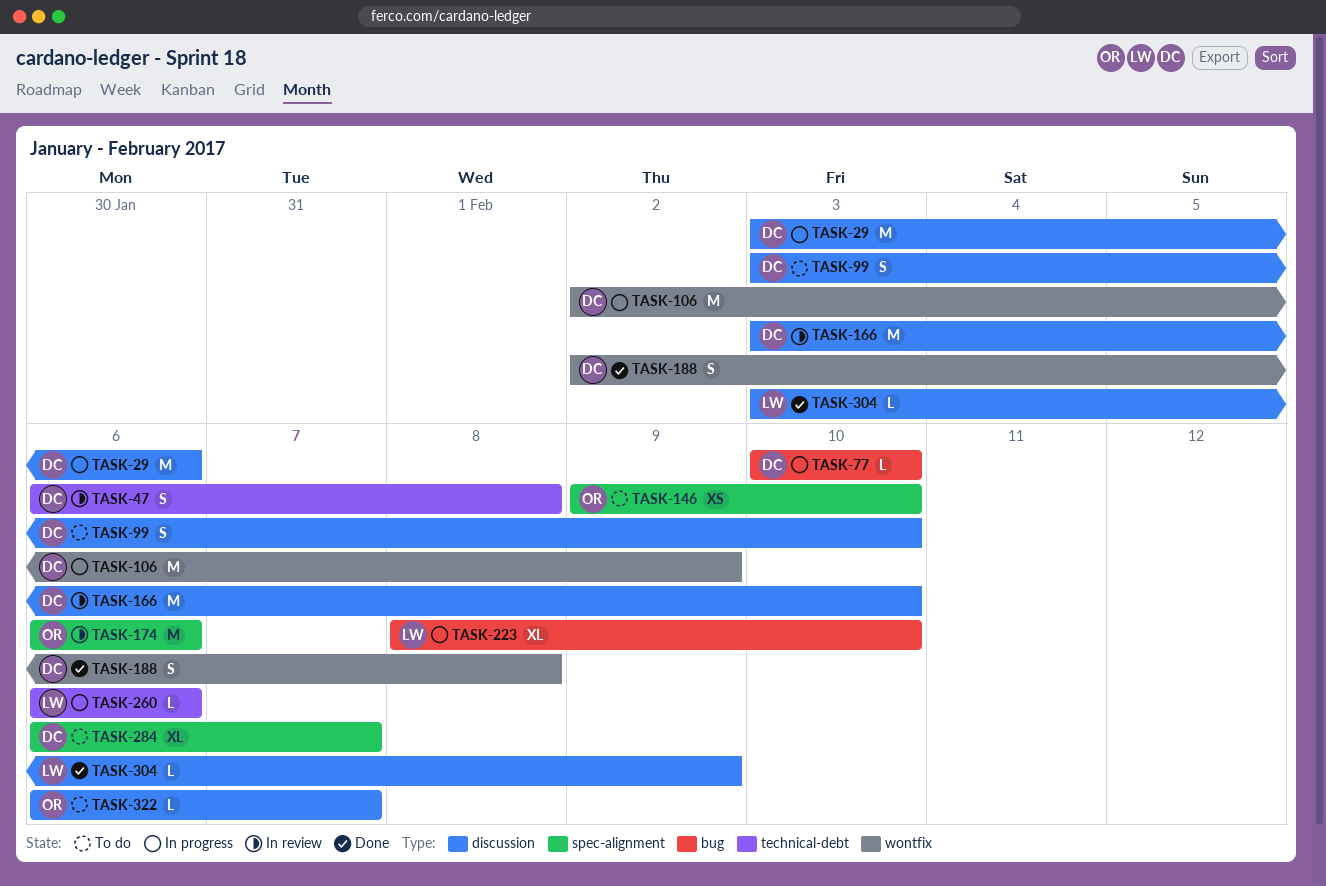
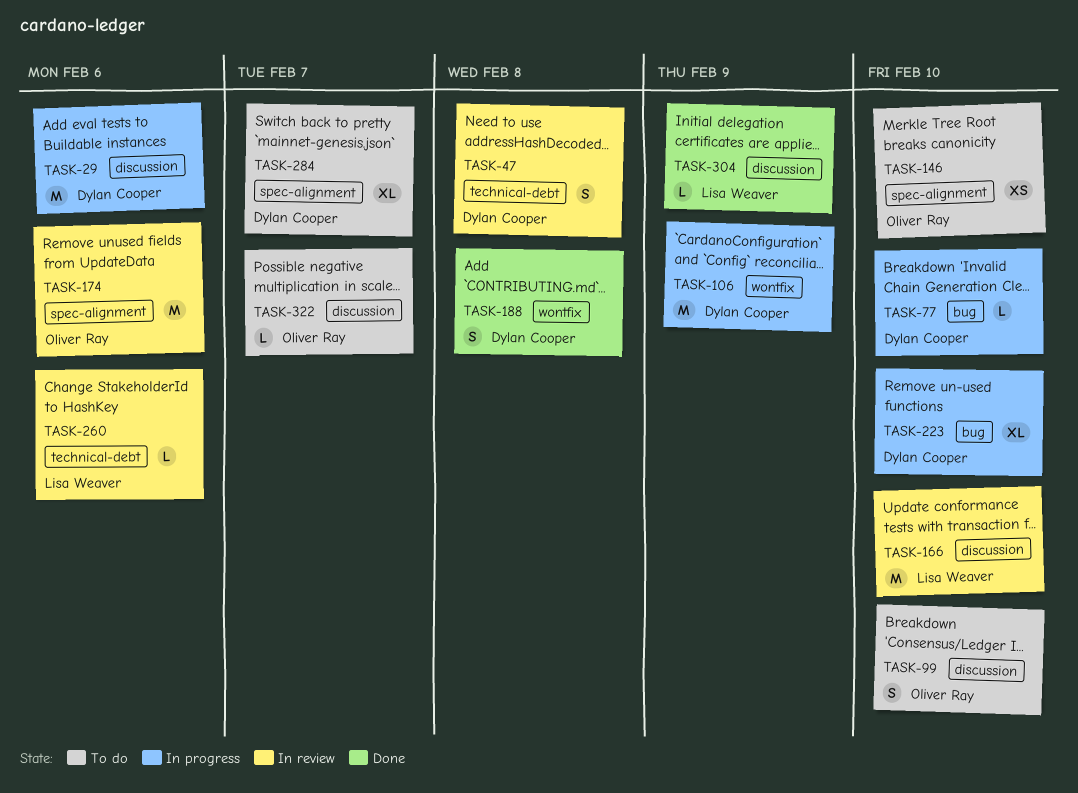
TASK-99, owner: Dylan Cooper -> Oliver Ray
TASK-166, owner: Dylan Cooper -> Lisa Weaver
TASK-223, owner: Lisa Weaver -> Dylan Cooper
TASK-260, status: In progress -> In review

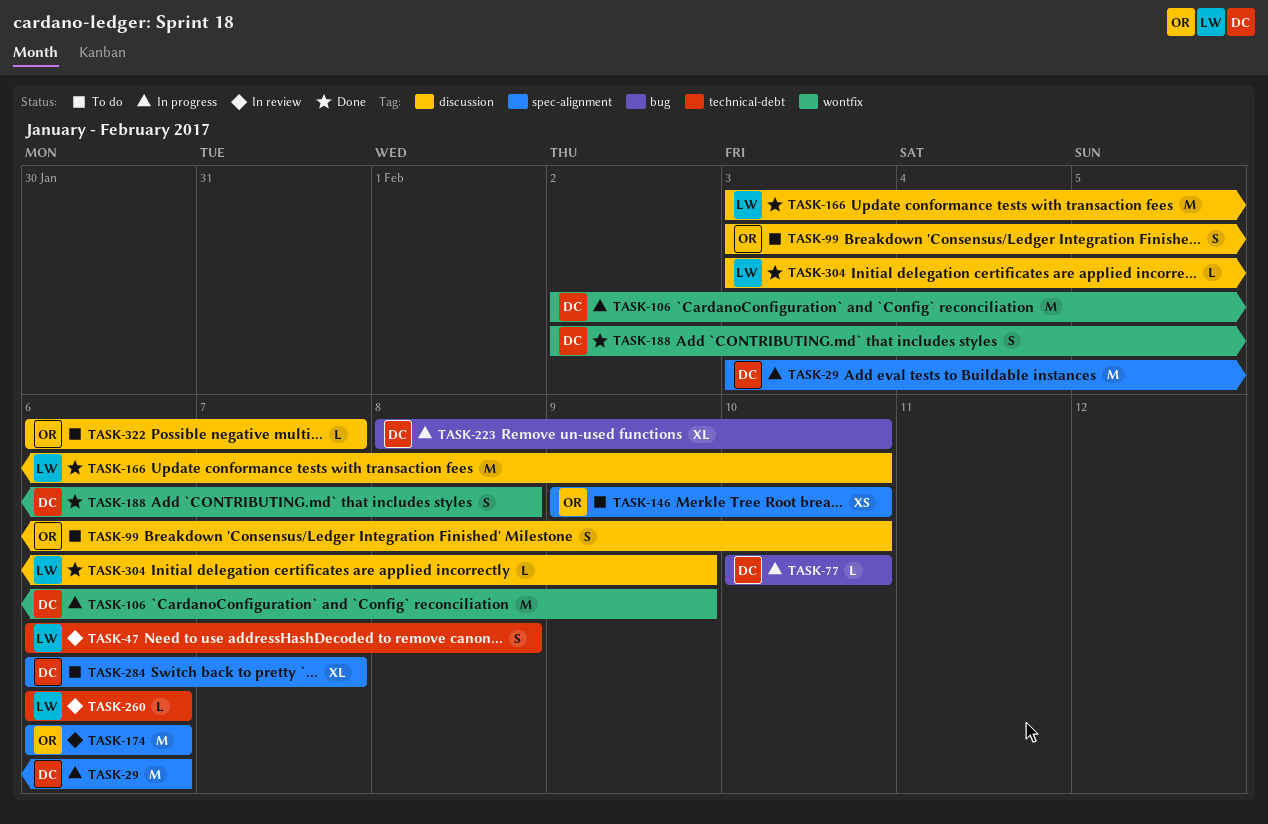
TASK-29, label: discussion -> spec-alignment
TASK-47, owner: Dylan Cooper -> Lisa Weaver
TASK-166, status: In review -> Done

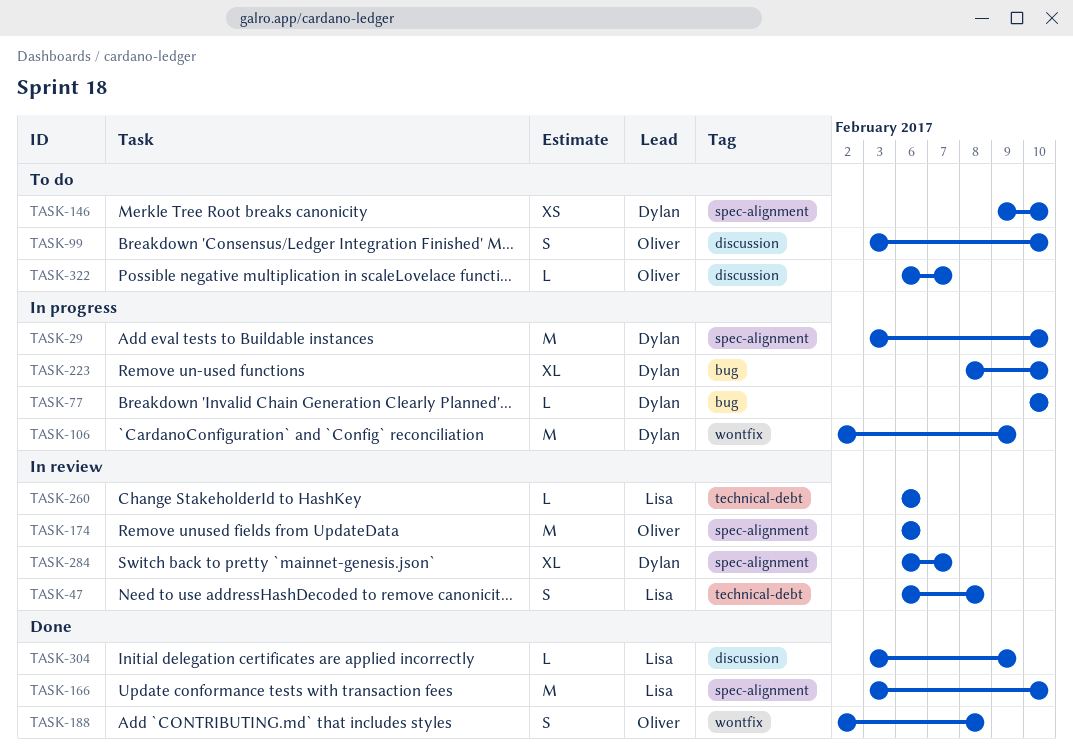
TASK-29, due: Feb 6 -> Feb 10
TASK-146, owner: Oliver -> Dylan
TASK-166, label: discussion -> spec-alignment
TASK-188, owner: Dylan -> Oliver
TASK-284, status: To do -> In review

